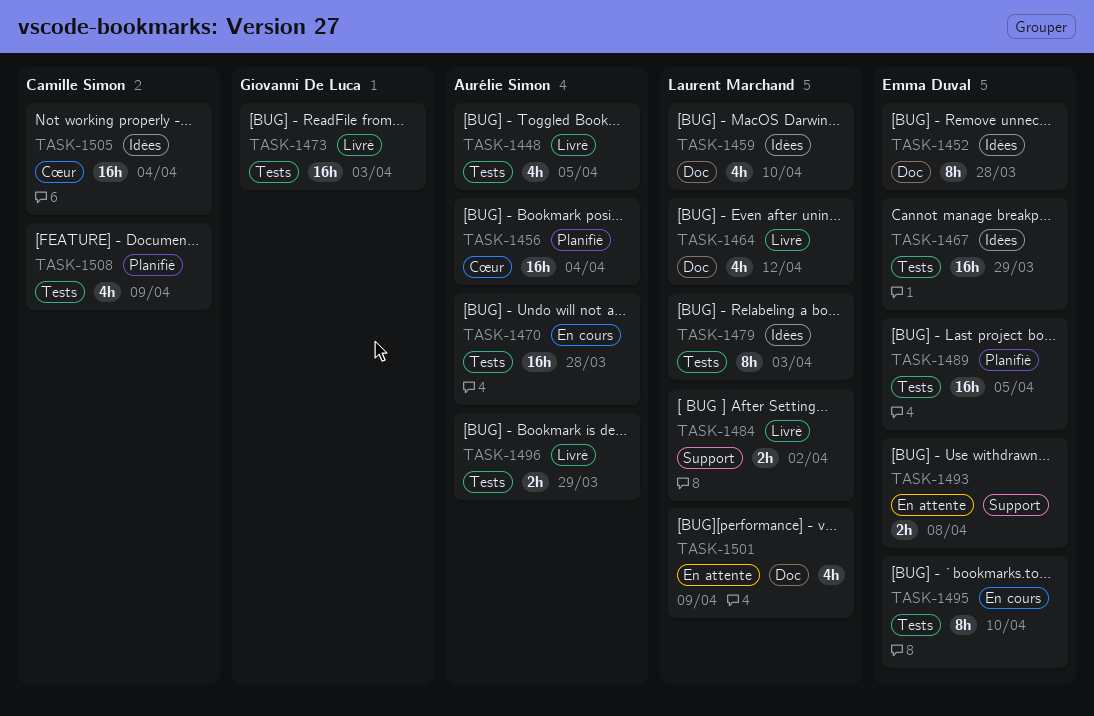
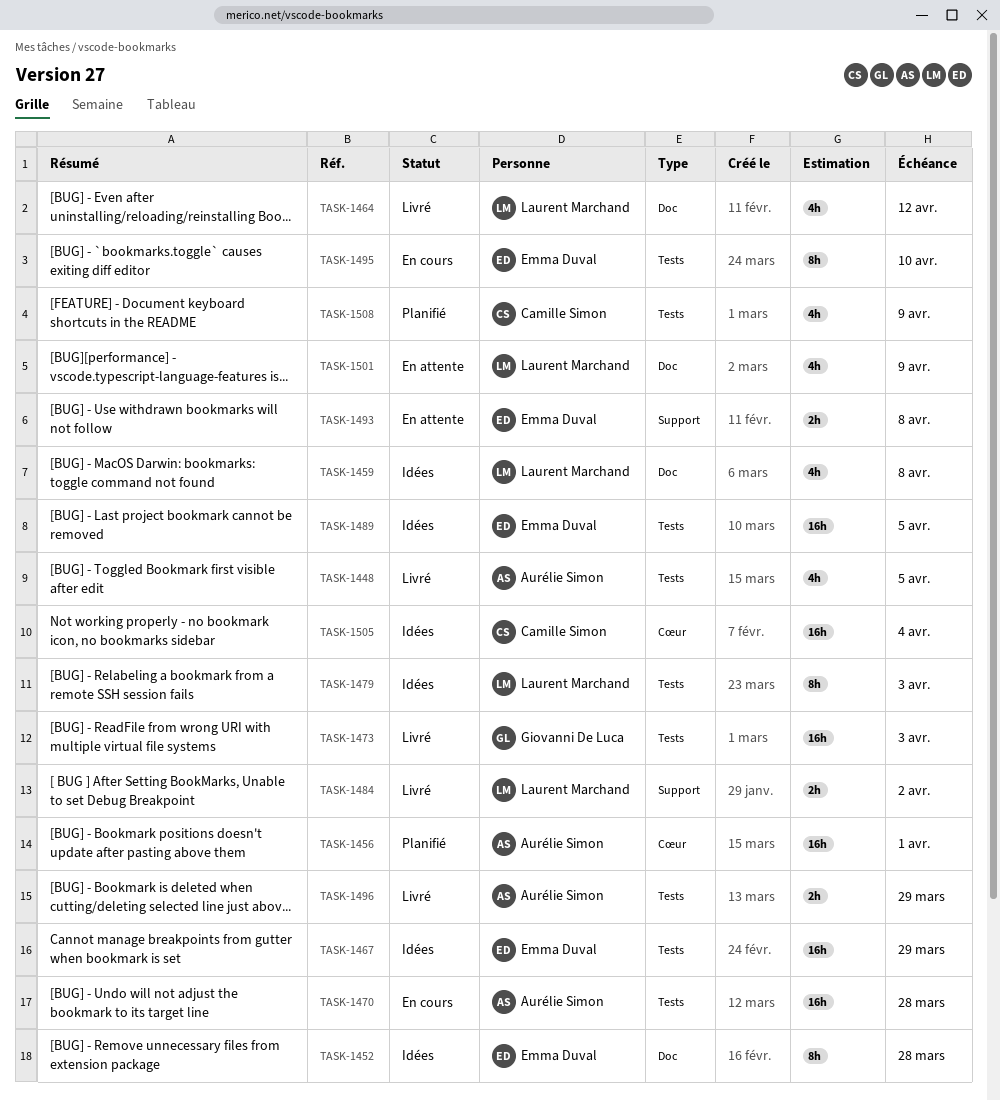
TASK-1456, due: Apr 4 -> Apr 1
TASK-1459, due: Apr 10 -> Apr 8
TASK-1489, status: Planifié -> Idées

